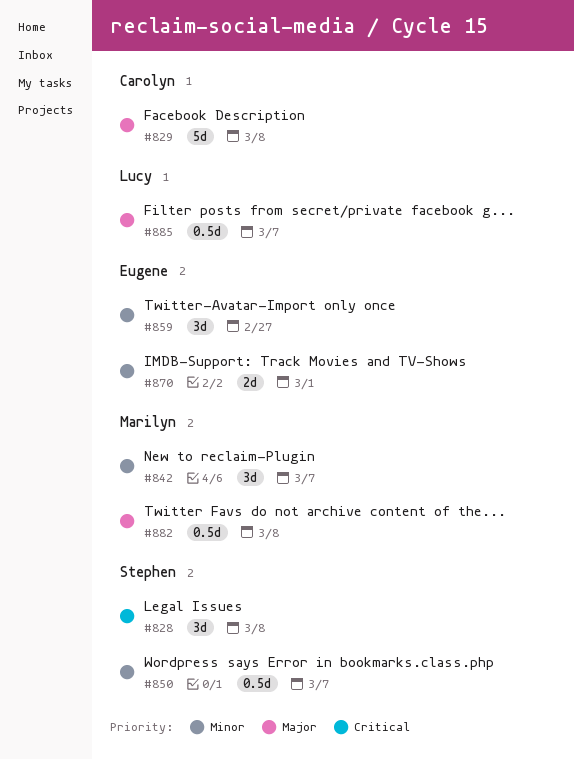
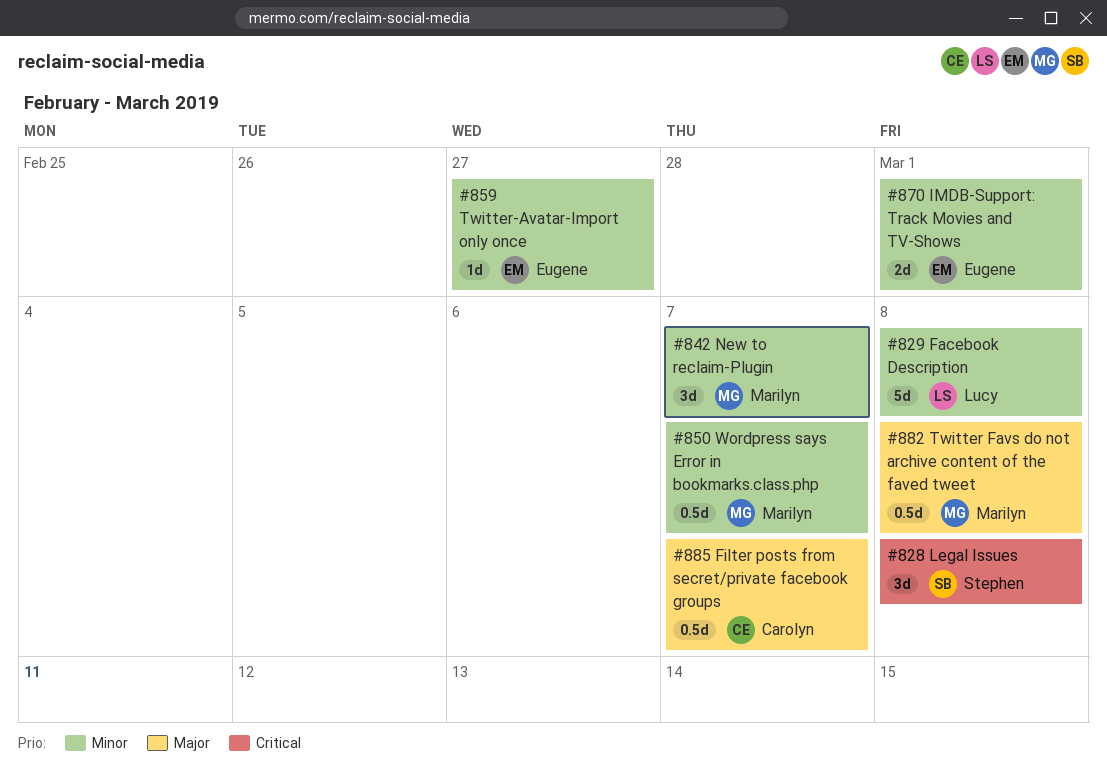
#829, owner: Carolyn -> Lucy
#829, priority: Major -> Minor
#850, owner: Stephen -> Marilyn
#859, estimate: 3d -> 1d
#885, owner: Lucy -> Carolyn

